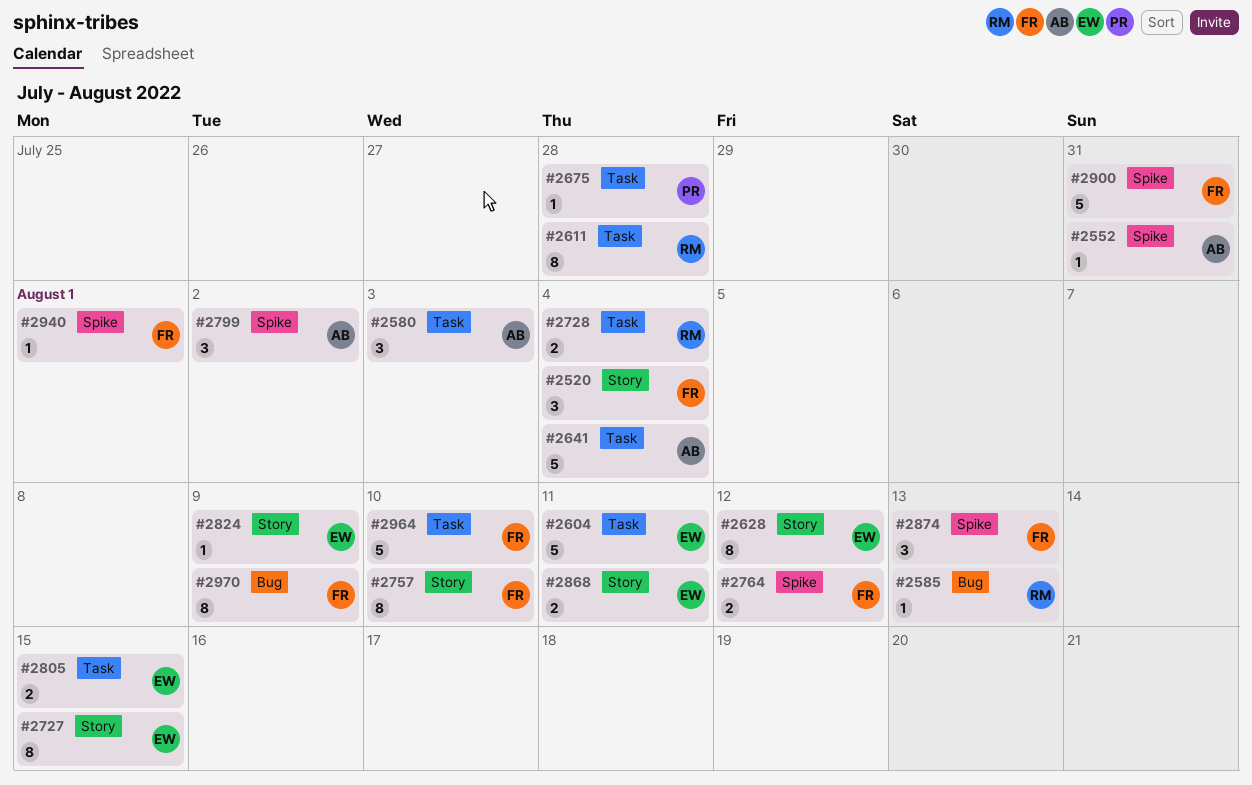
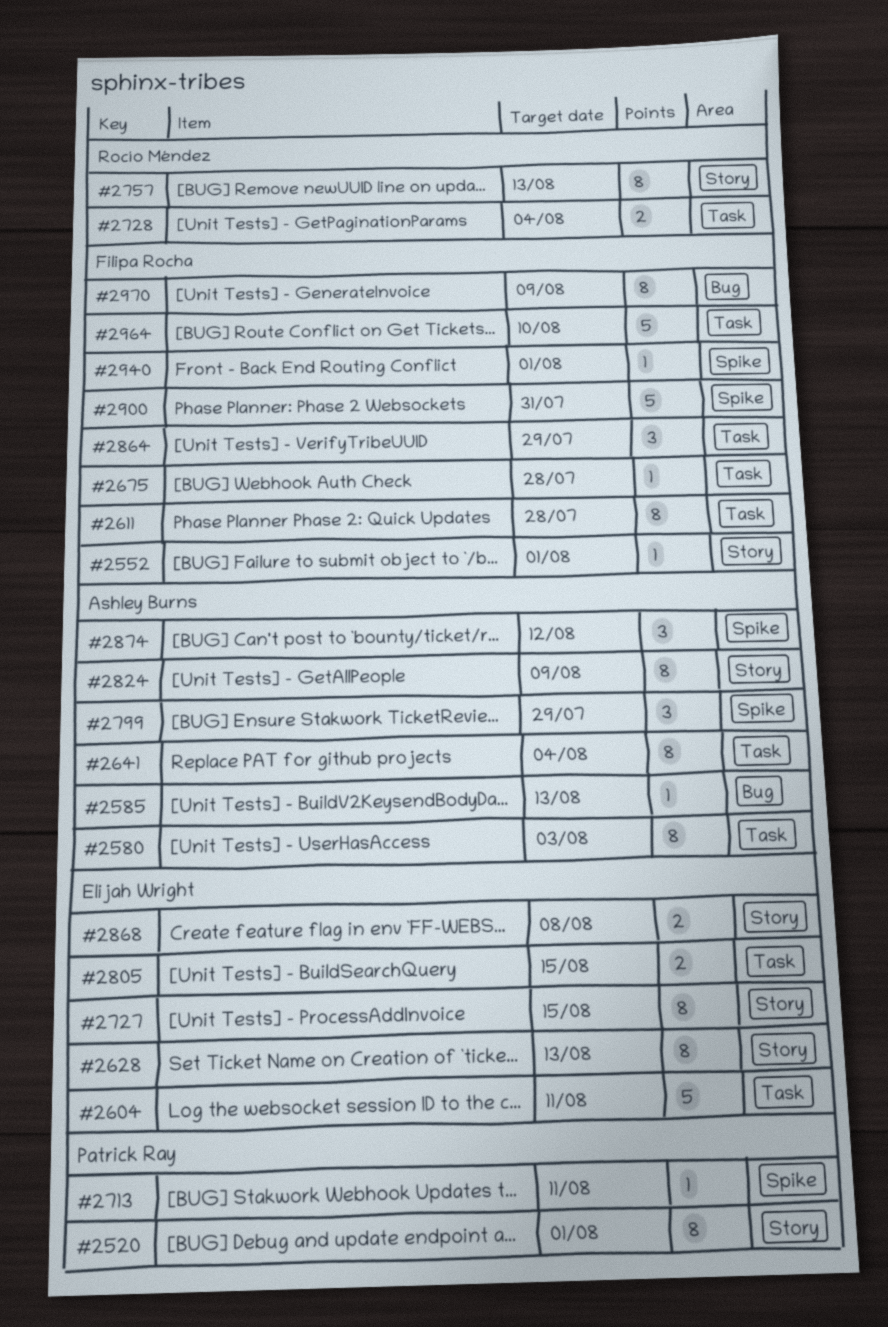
#2520, owner: Filipa Rocha -> Patrick Ray
#2520, estimate: 3 -> 8
#2520, due: Aug 4 -> Aug 1
#2552, owner: Ashley Burns -> Filipa Rocha
#2552, label: Spike -> Story
#2552, due: Jul 31 -> Aug 1
#2580, estimate: 3 -> 8
#2585, owner: Rocío Méndez -> Ashley Burns
#2611, owner: Rocío Méndez -> Filipa Rocha
#2628, due: Aug 12 -> Aug 13
#2641, estimate: 5 -> 8
#2675, owner: Patrick Ray -> Filipa Rocha
#2713: none -> present
#2757, owner: Filipa Rocha -> Rocío Méndez
#2757, due: Aug 10 -> Aug 13
#2764: present -> none
#2799, due: Aug 2 -> Jul 29
#2824, owner: Elijah Wright -> Ashley Burns
#2824, estimate: 1 -> 8
#2864: none -> present
#2868, due: Aug 11 -> Aug 8
#2874, owner: Filipa Rocha -> Ashley Burns
#2874, due: Aug 13 -> Aug 12

